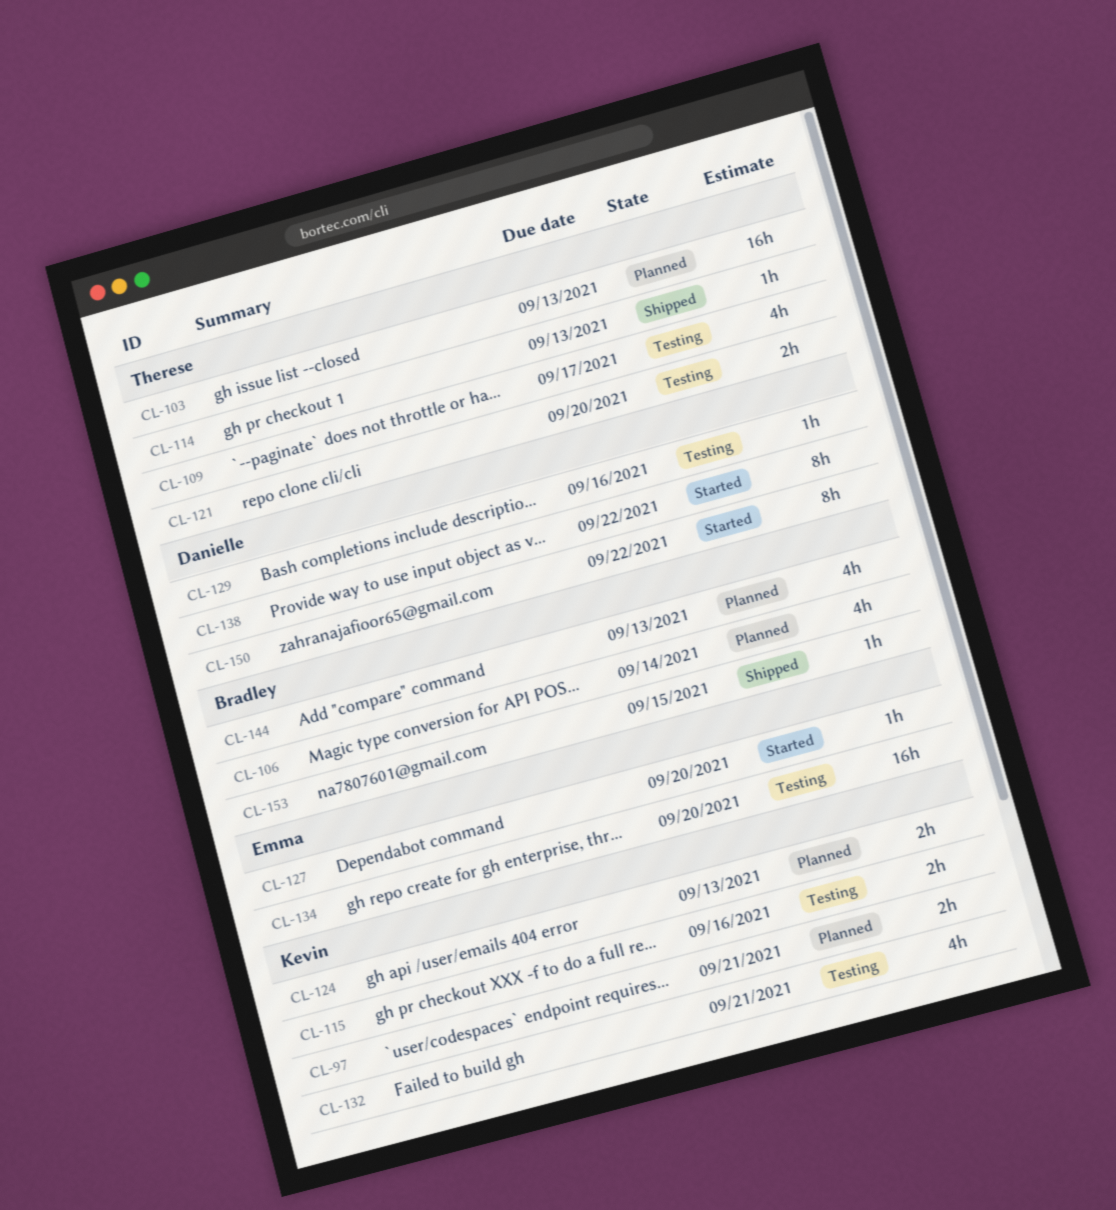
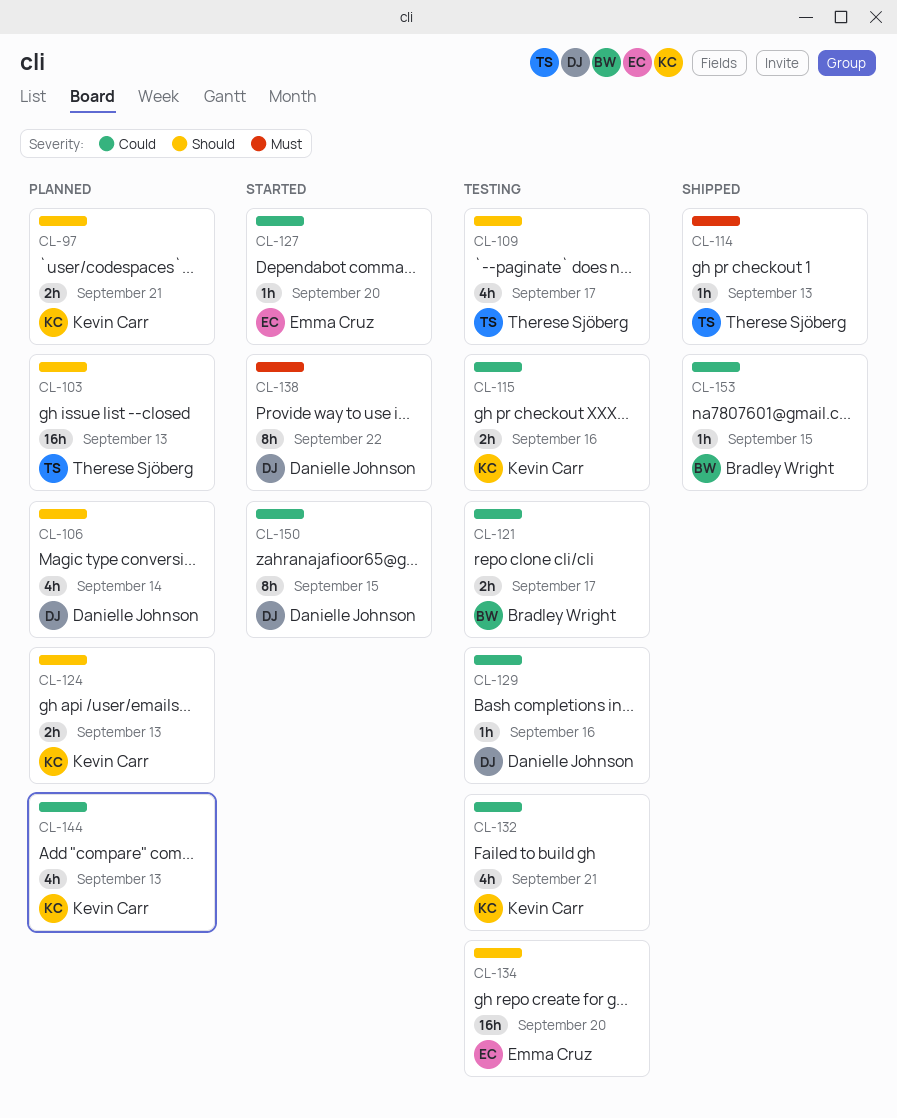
CL-106, owner: Bradley Wright -> Danielle Johnson
CL-121, owner: Therese Sjöberg -> Bradley Wright
CL-121, due: Sep 20 -> Sep 17
CL-144, owner: Bradley Wright -> Kevin Carr
CL-150, due: Sep 22 -> Sep 15

